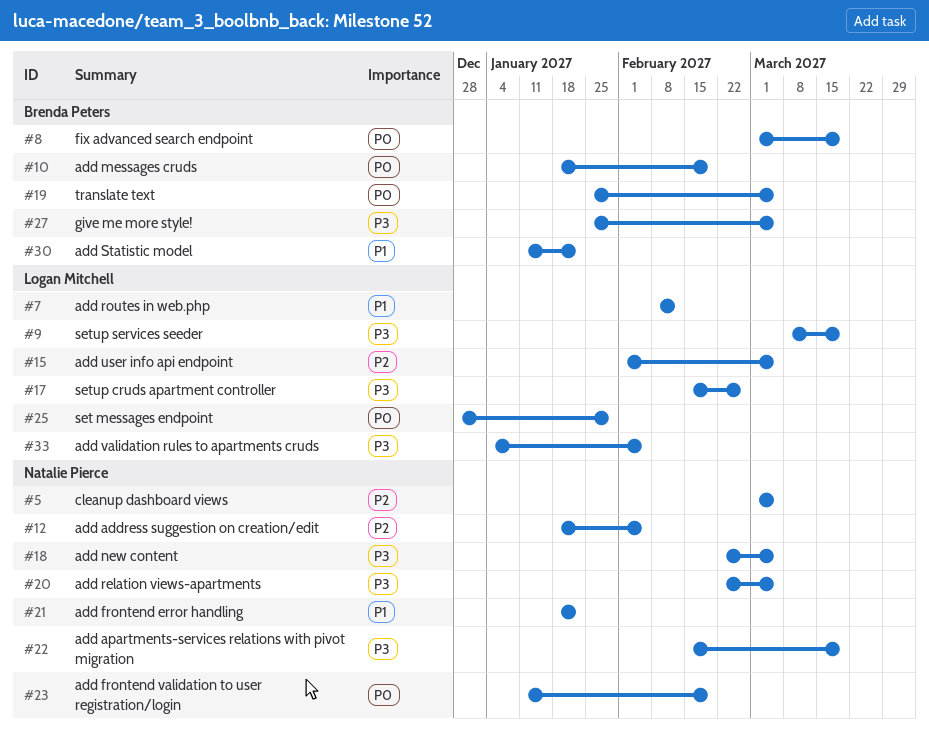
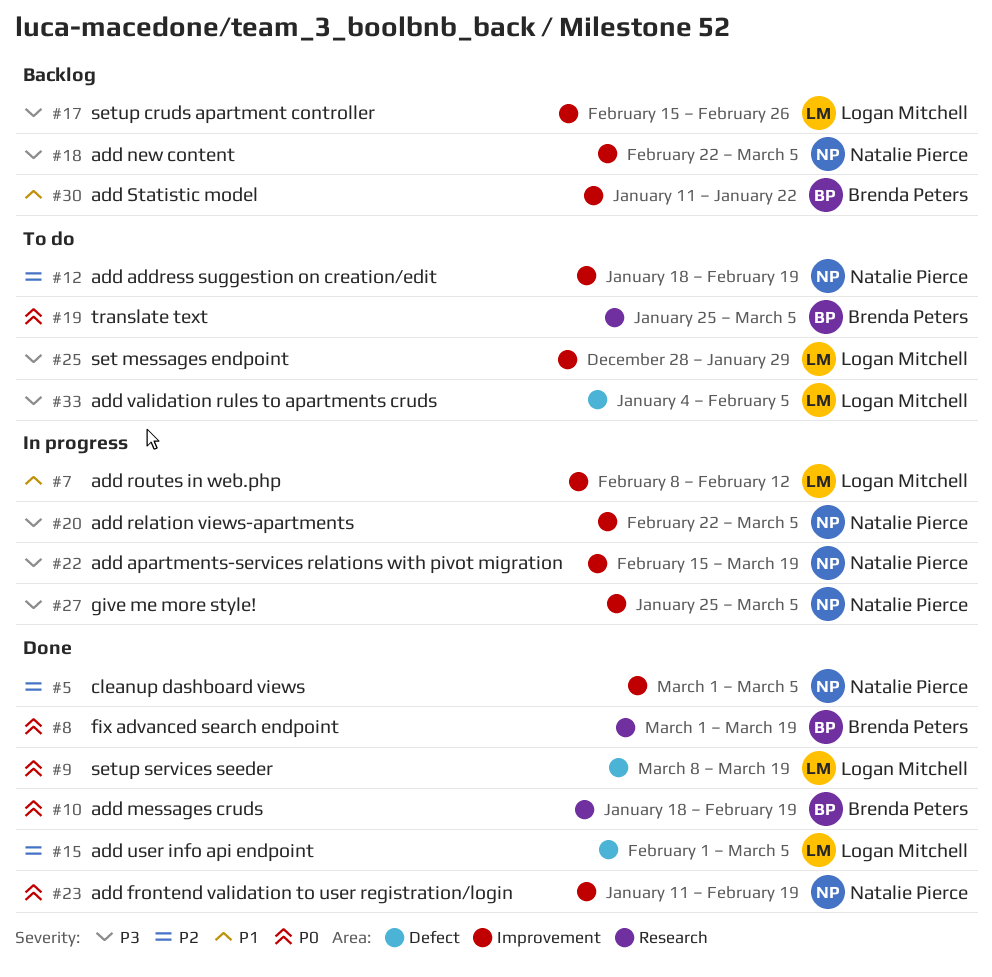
#9, priority: P3 -> P0
#12, due: Feb 5 -> Feb 19
#21: present -> none
#25, priority: P0 -> P3
#27, owner: Brenda Peters -> Natalie Pierce

